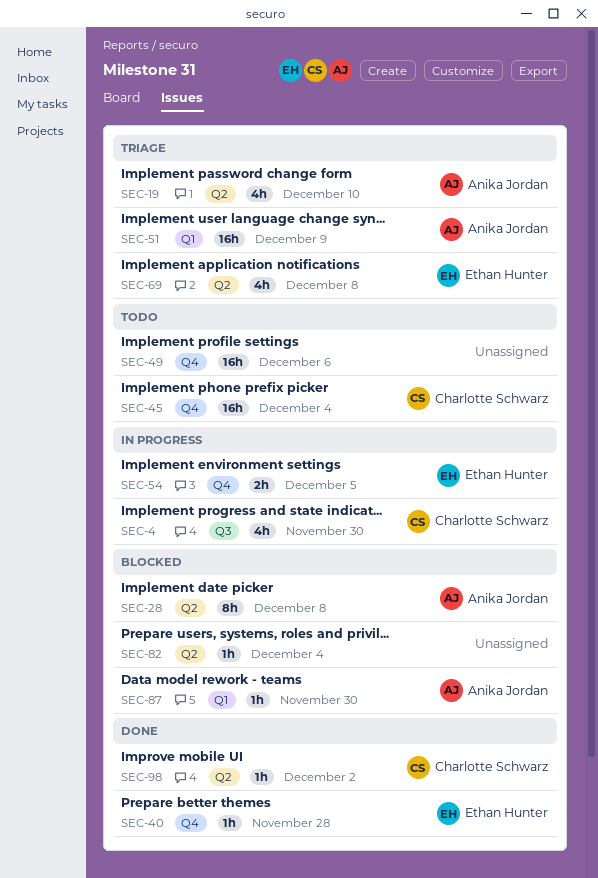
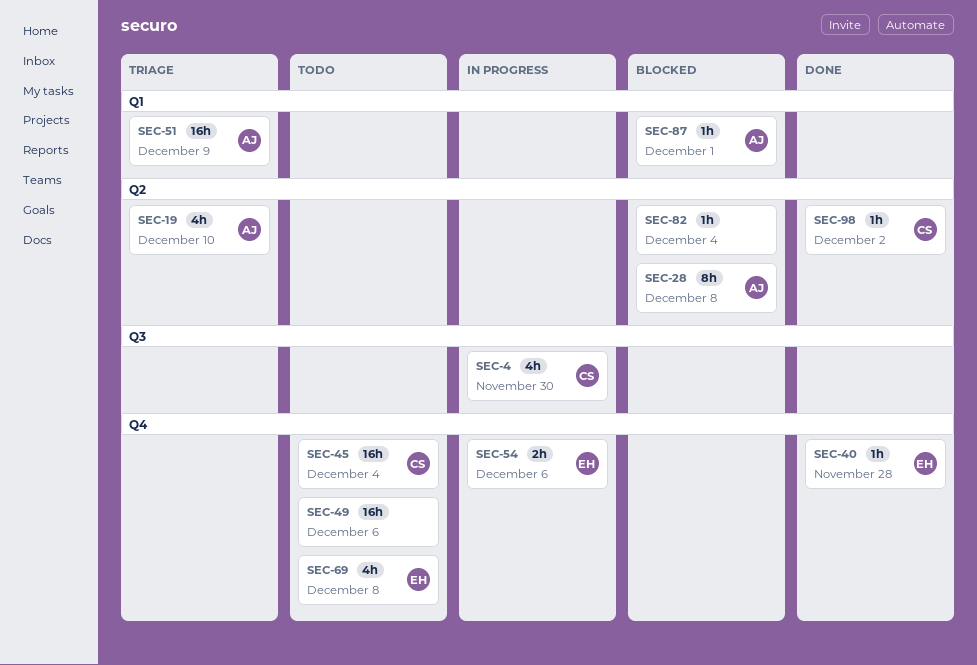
SEC-54, due: Dec 5 -> Dec 6
SEC-69, status: Triage -> Todo
SEC-69, label: Q2 -> Q4
SEC-87, due: Nov 30 -> Dec 1

